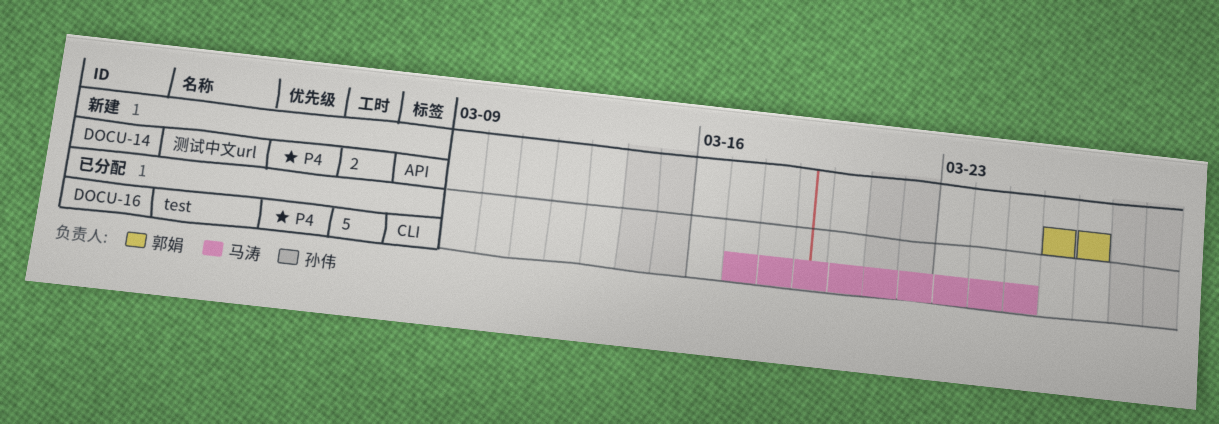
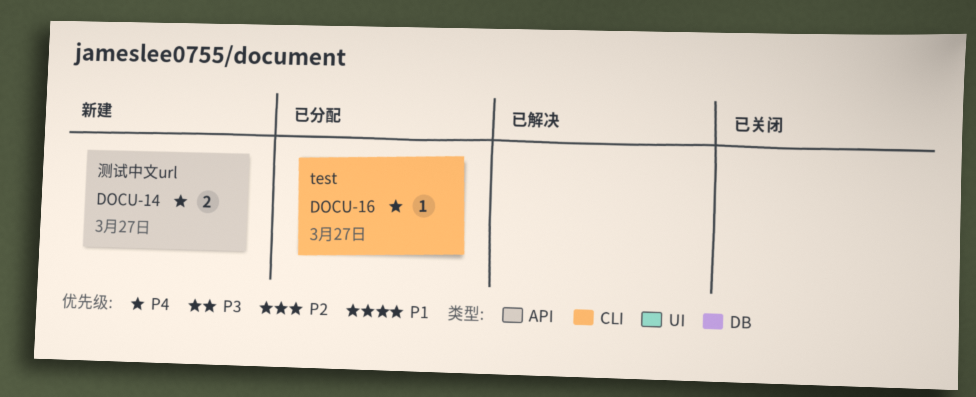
DOCU-16, estimate: 5 -> 1
DOCU-16, due: Mar 25 -> Mar 27

